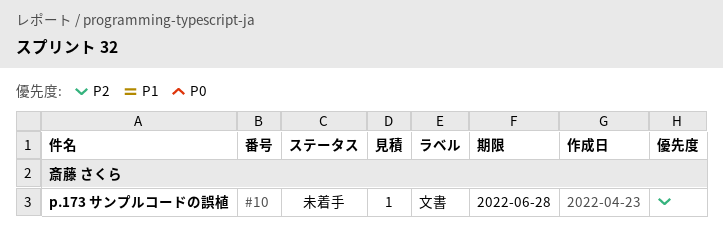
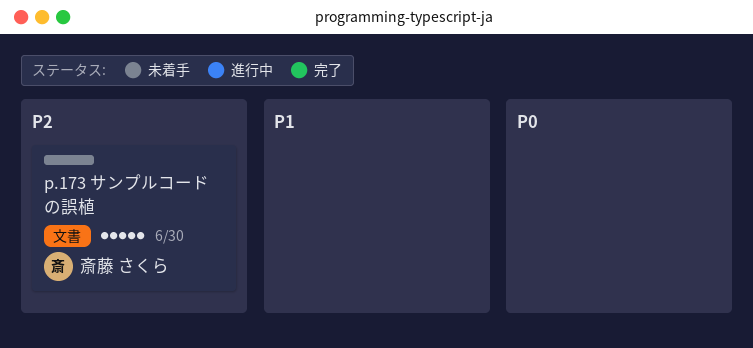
p.173 サンプルコードの誤植, estimate: 1 -> 5
p.173 サンプルコードの誤植, due: Jun 28 -> Jun 30

